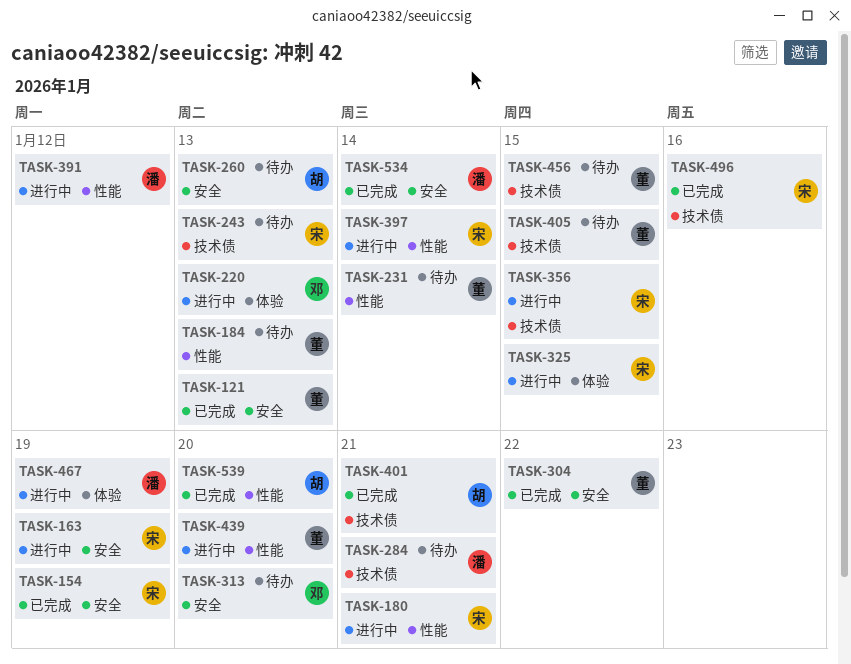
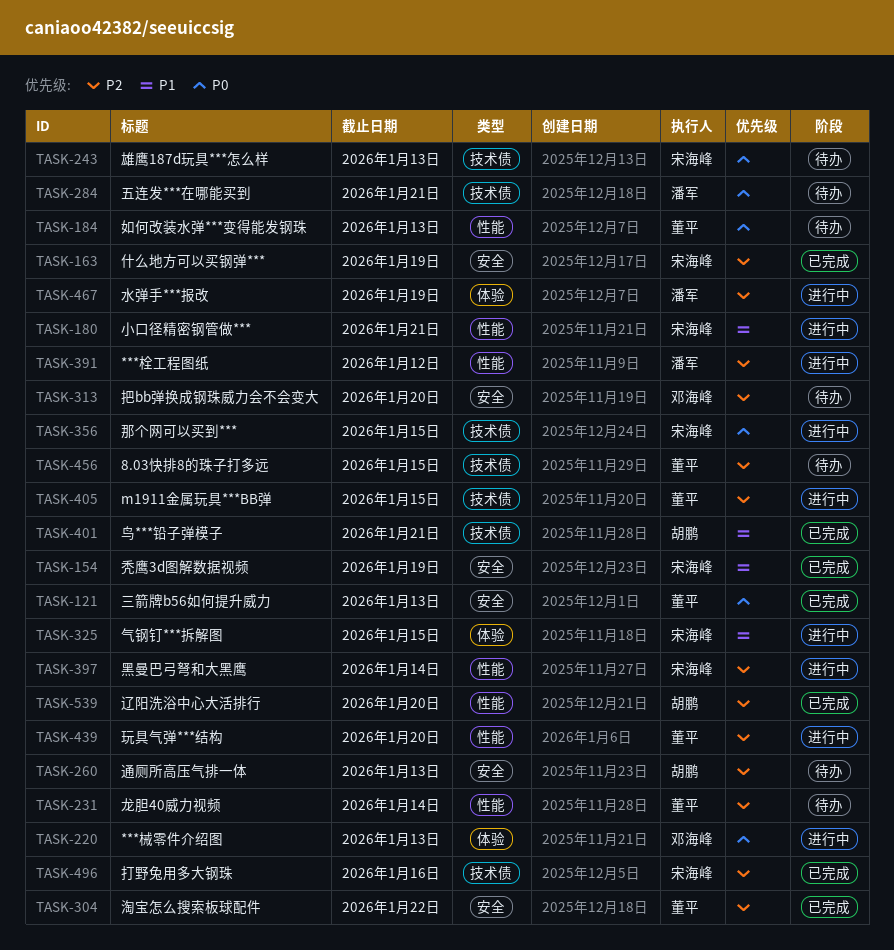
TASK-163, status: 进行中 -> 已完成
TASK-405, status: 待办 -> 进行中
TASK-534: present -> none

